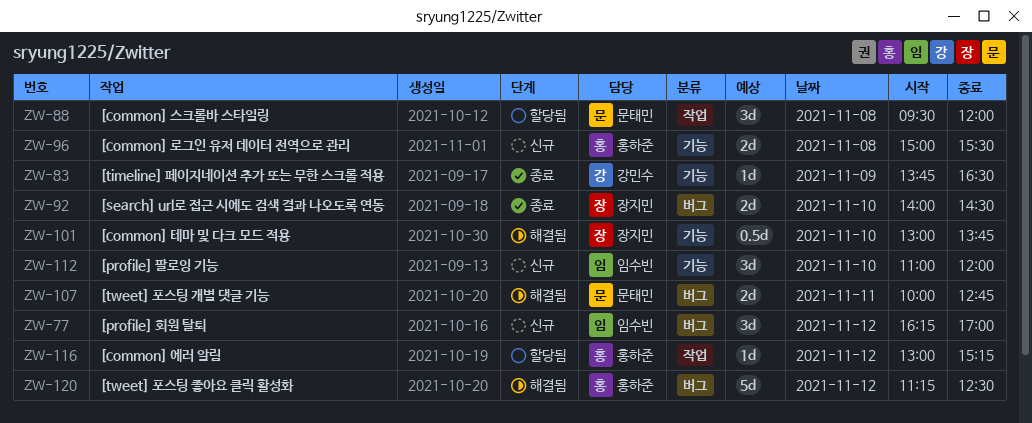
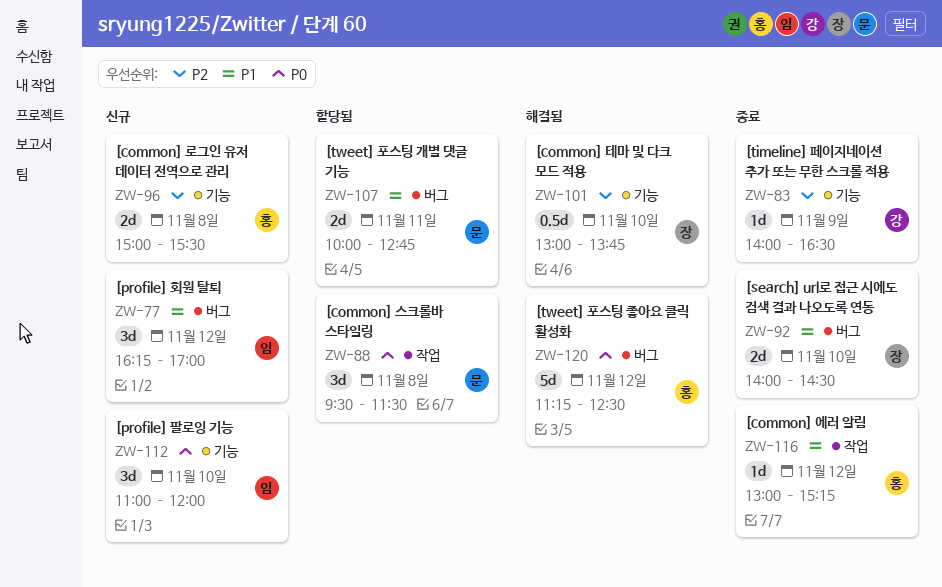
ZW-83, begins: 13:45 -> 14:00
ZW-88, ends: 12:00 -> 11:30
ZW-107, status: 해결됨 -> 할당됨
ZW-116, status: 할당됨 -> 종료

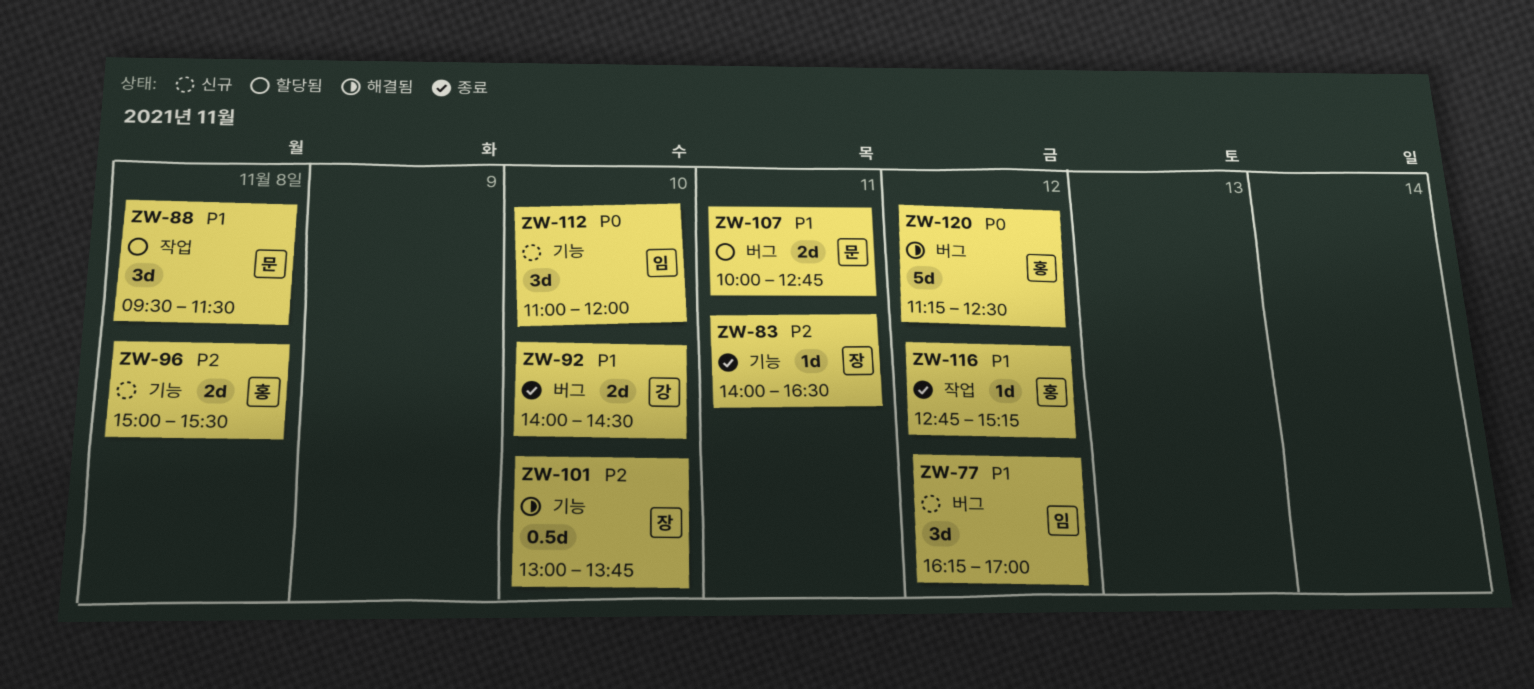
ZW-83, owner: 강 -> 장
ZW-83, day: Nov 9 -> Nov 11
ZW-88, priority: P0 -> P1
ZW-92, owner: 장 -> 강
ZW-116, begins: 13:00 -> 12:45

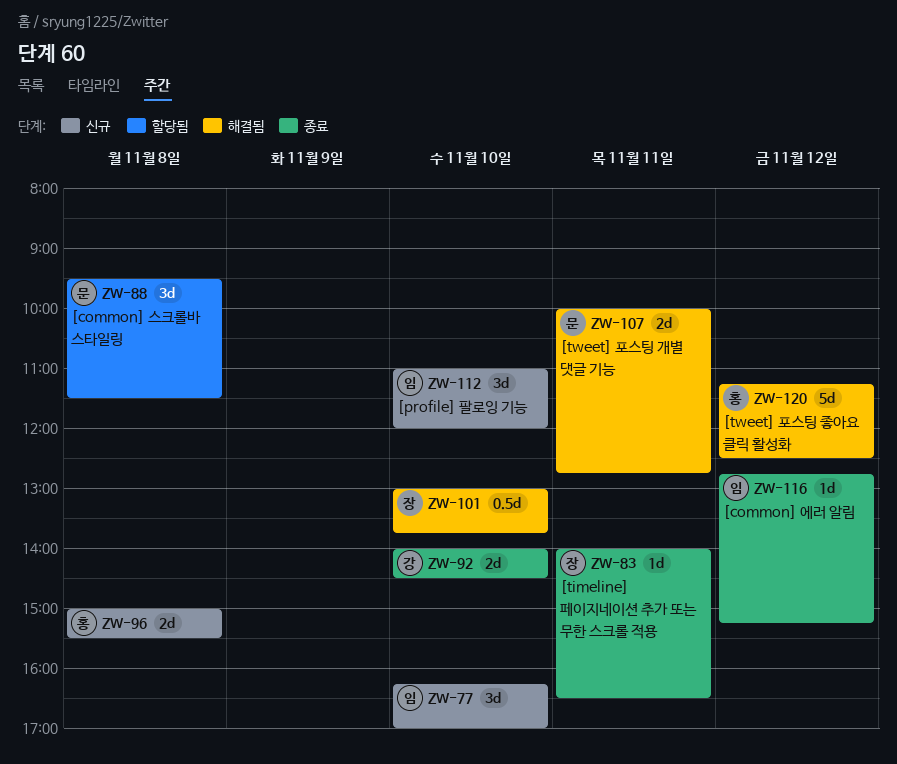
ZW-77, day: Nov 12 -> Nov 10
ZW-107, status: 할당됨 -> 해결됨
ZW-116, owner: 홍 -> 임

